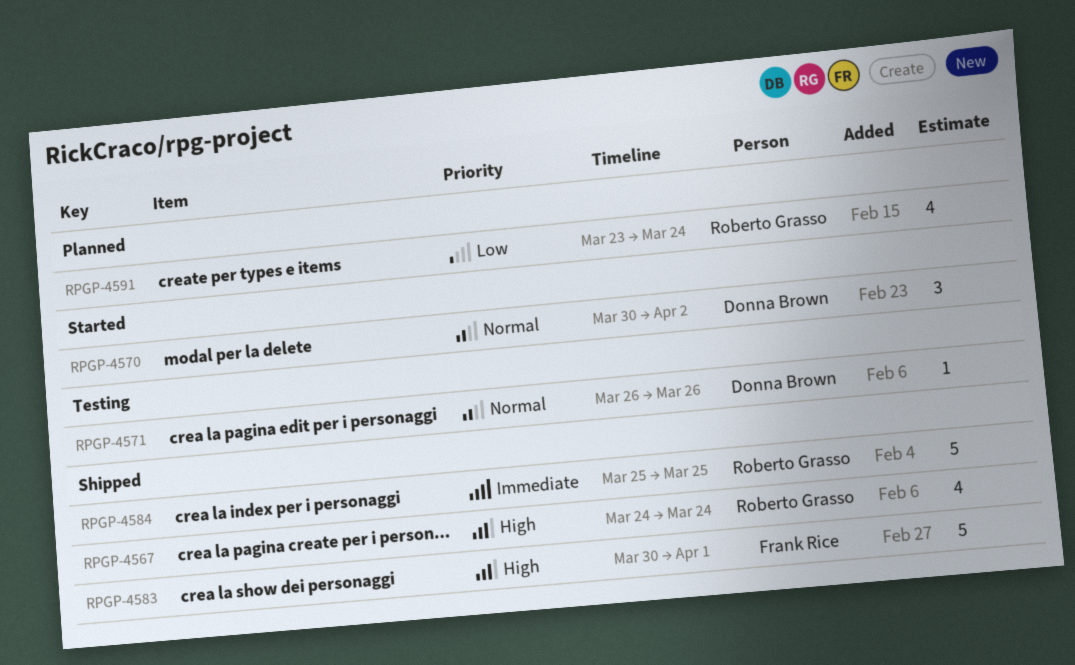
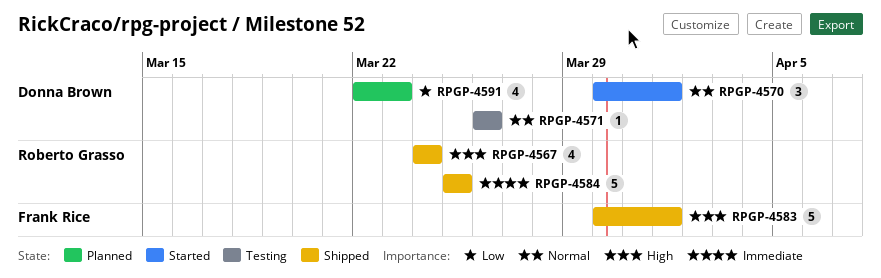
RPGP-4570, due: Apr 2 -> Apr 1
RPGP-4591, owner: Roberto Grasso -> Donna Brown
RPGP-4591, start: Mar 23 -> Mar 22
RPGP-4591, due: Mar 24 -> Mar 23

